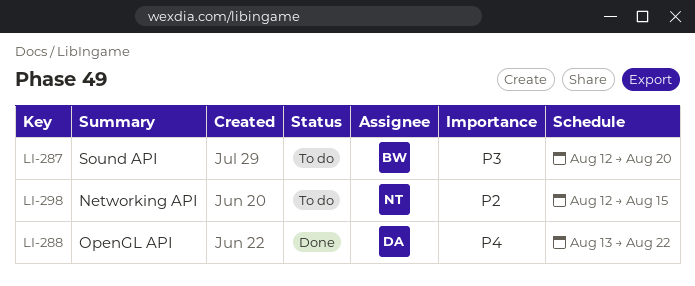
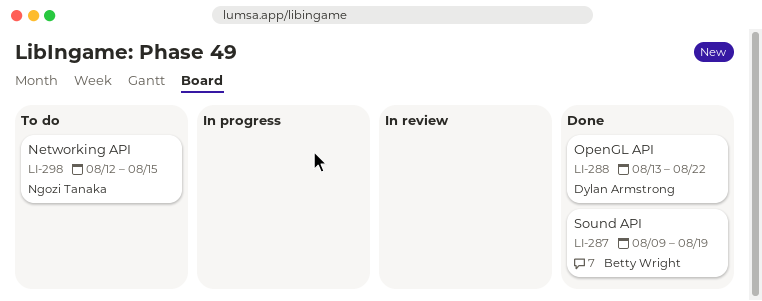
LI-287, status: To do -> Done
LI-287, start: Aug 12 -> Aug 9
LI-287, due: Aug 20 -> Aug 19

